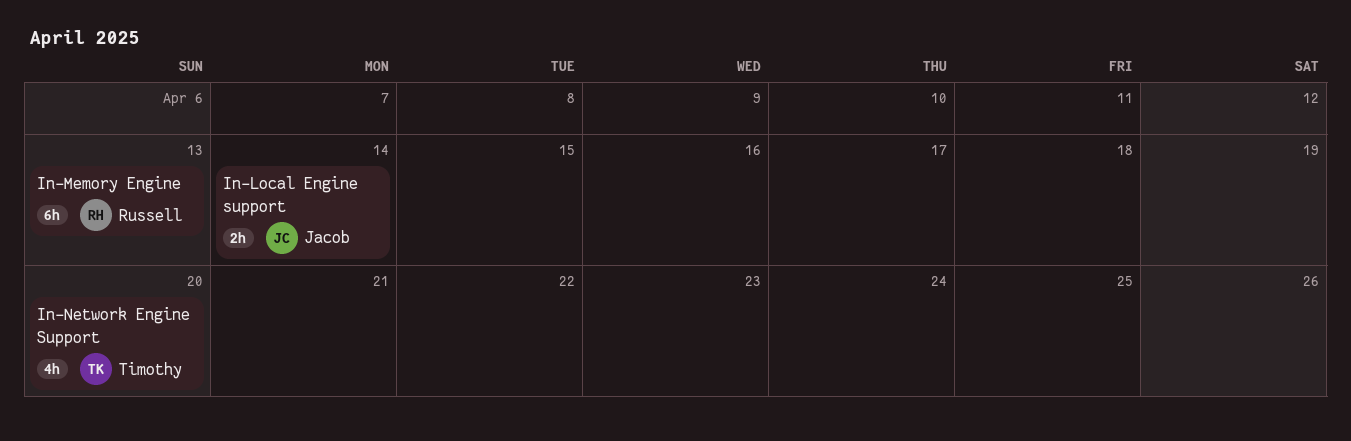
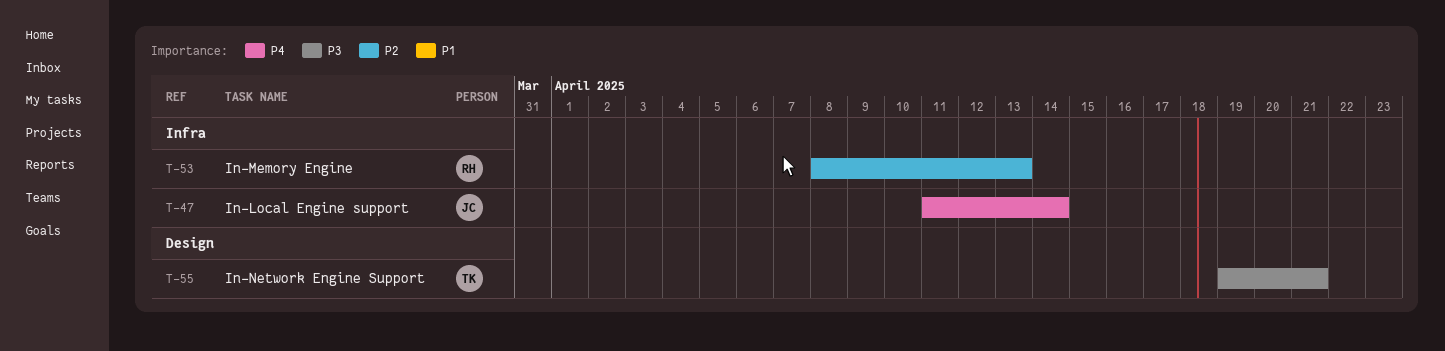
In-Network Engine Support, due: Apr 20 -> Apr 21

